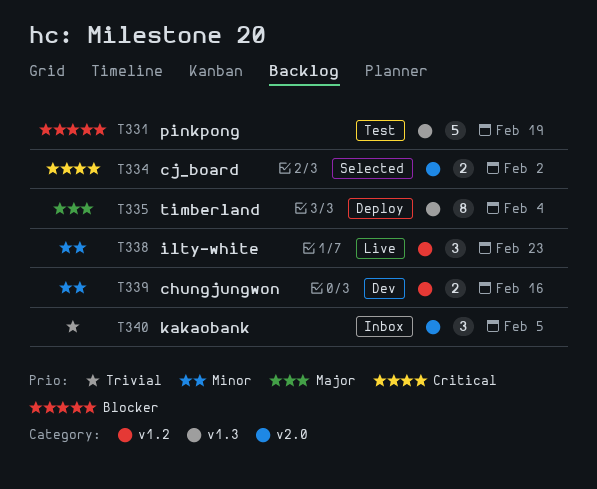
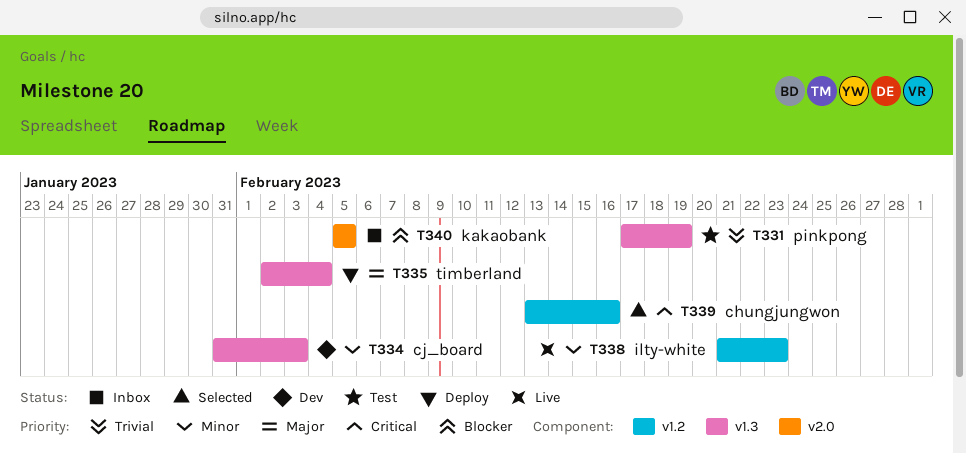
T331, priority: Blocker -> Trivial
T334, status: Selected -> Dev
T334, priority: Critical -> Minor
T334, label: v2.0 -> v1.3
T334, due: Feb 2 -> Feb 3
T339, status: Dev -> Selected
T339, priority: Minor -> Critical
T340, priority: Trivial -> Blocker

